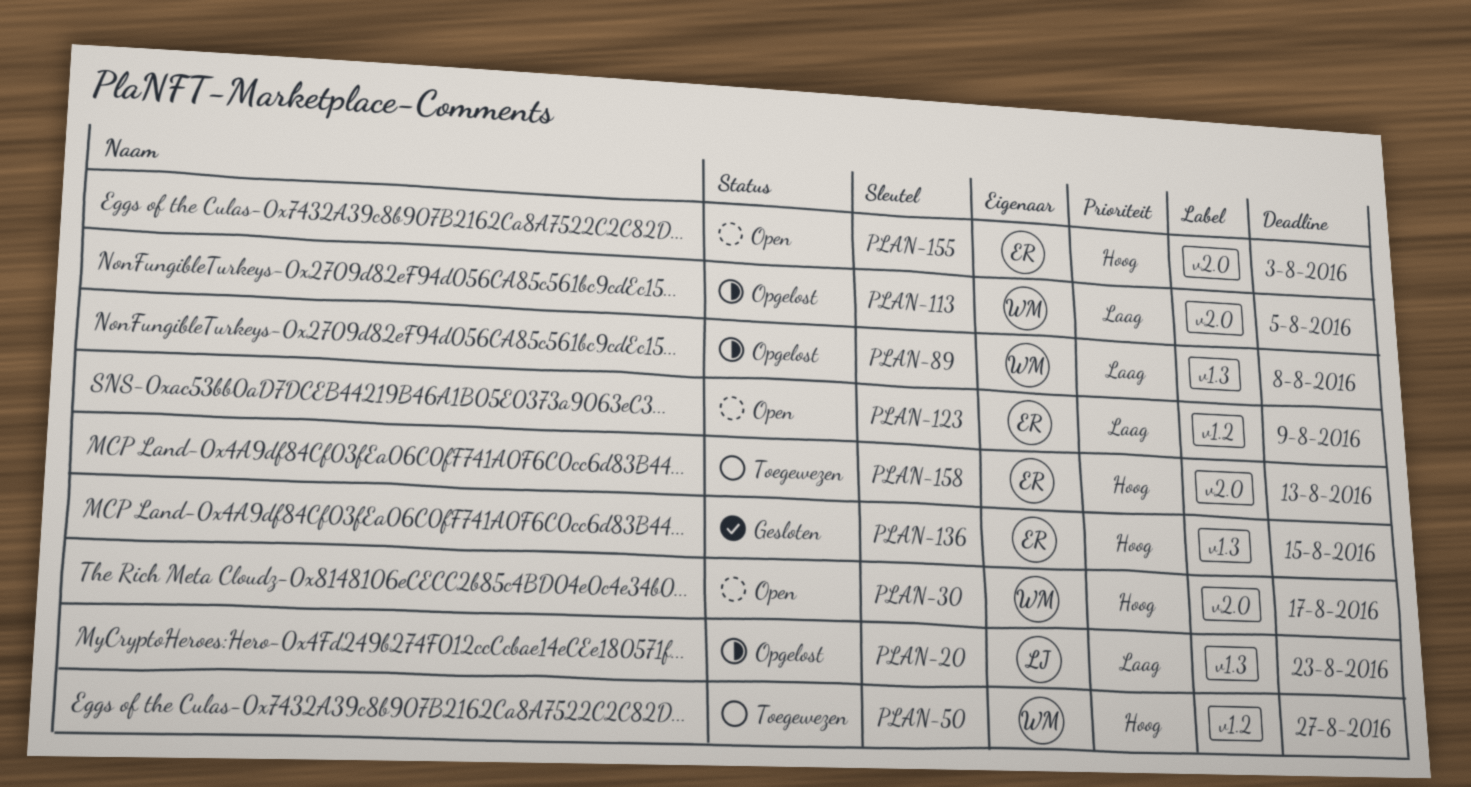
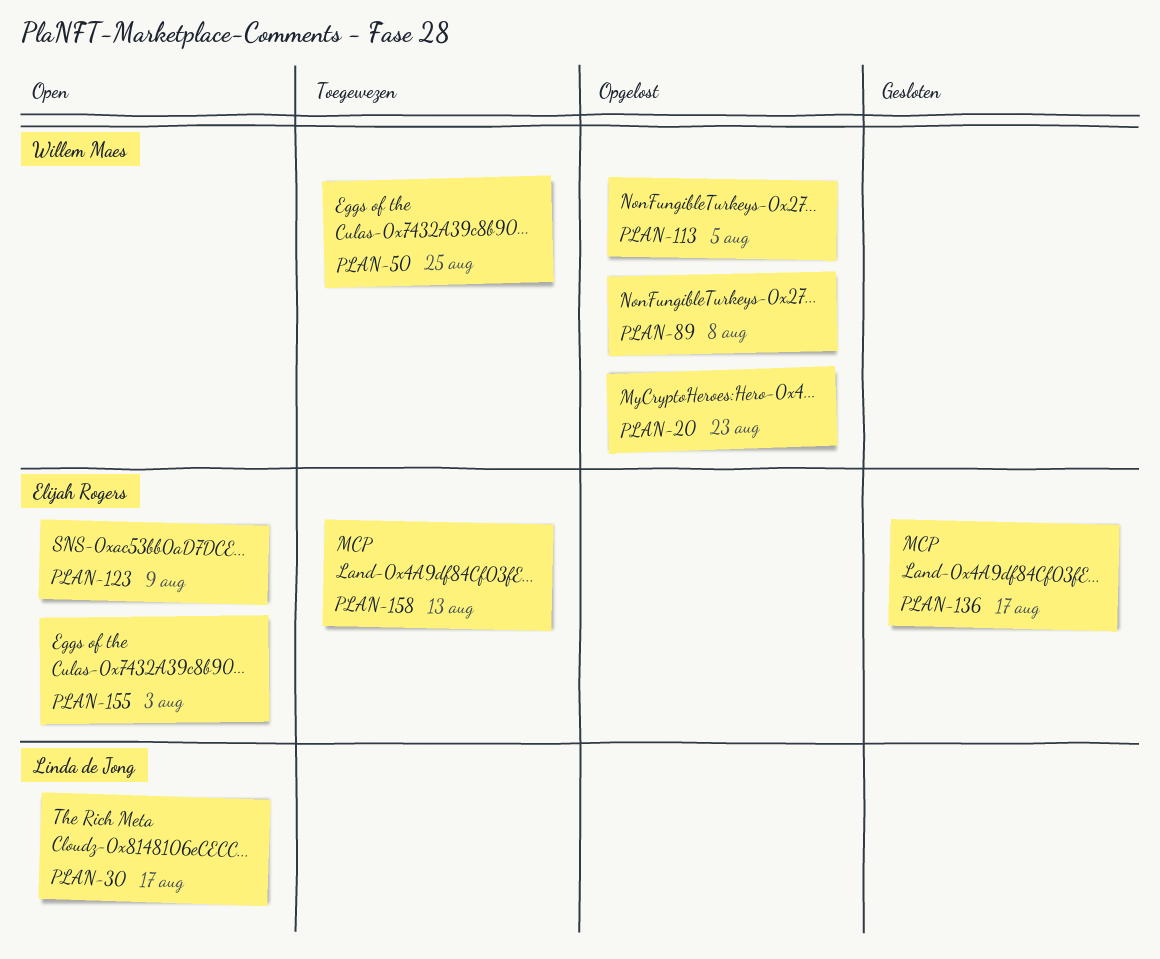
PLAN-20, owner: Linda de Jong -> Willem Maes
PLAN-30, owner: Willem Maes -> Linda de Jong
PLAN-50, due: Aug 27 -> Aug 25
PLAN-136, due: Aug 15 -> Aug 17

